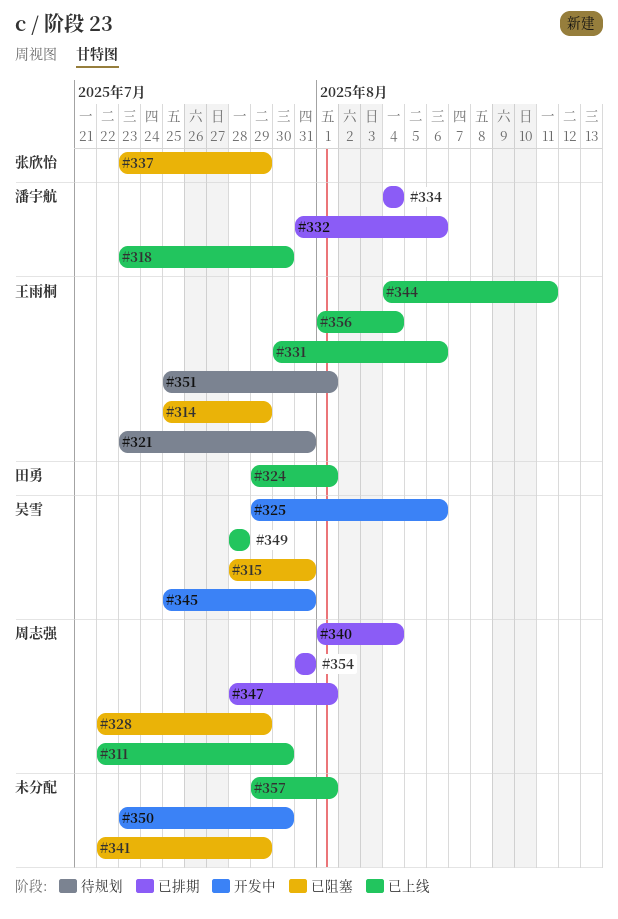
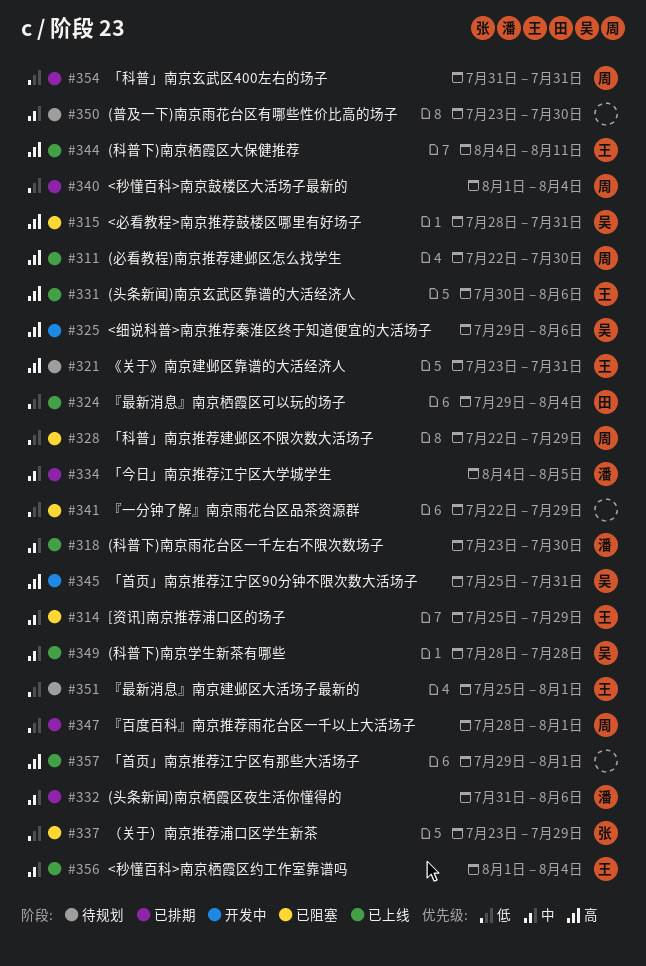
#324, due: Aug 1 -> Aug 4
#334, due: Aug 4 -> Aug 5
#350, status: 开发中 -> 待规划

